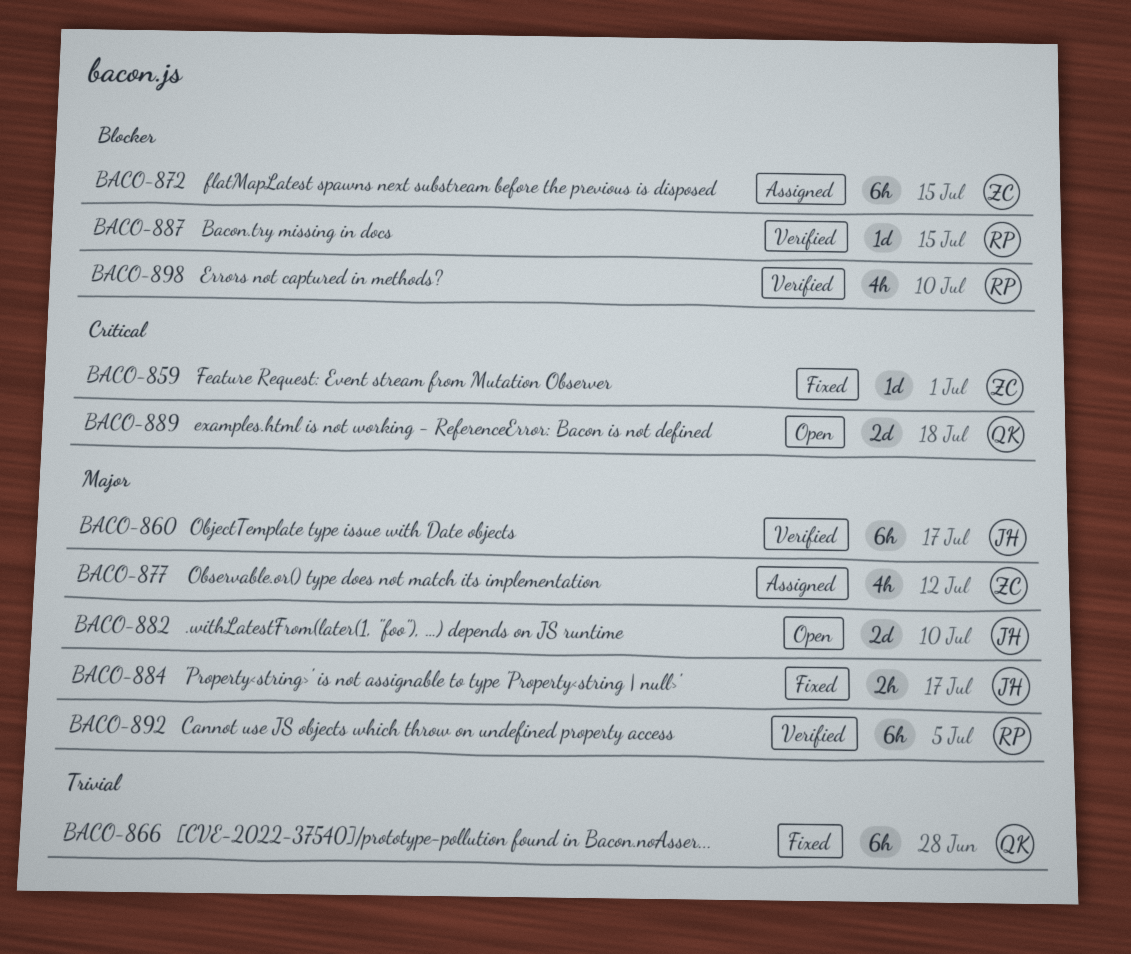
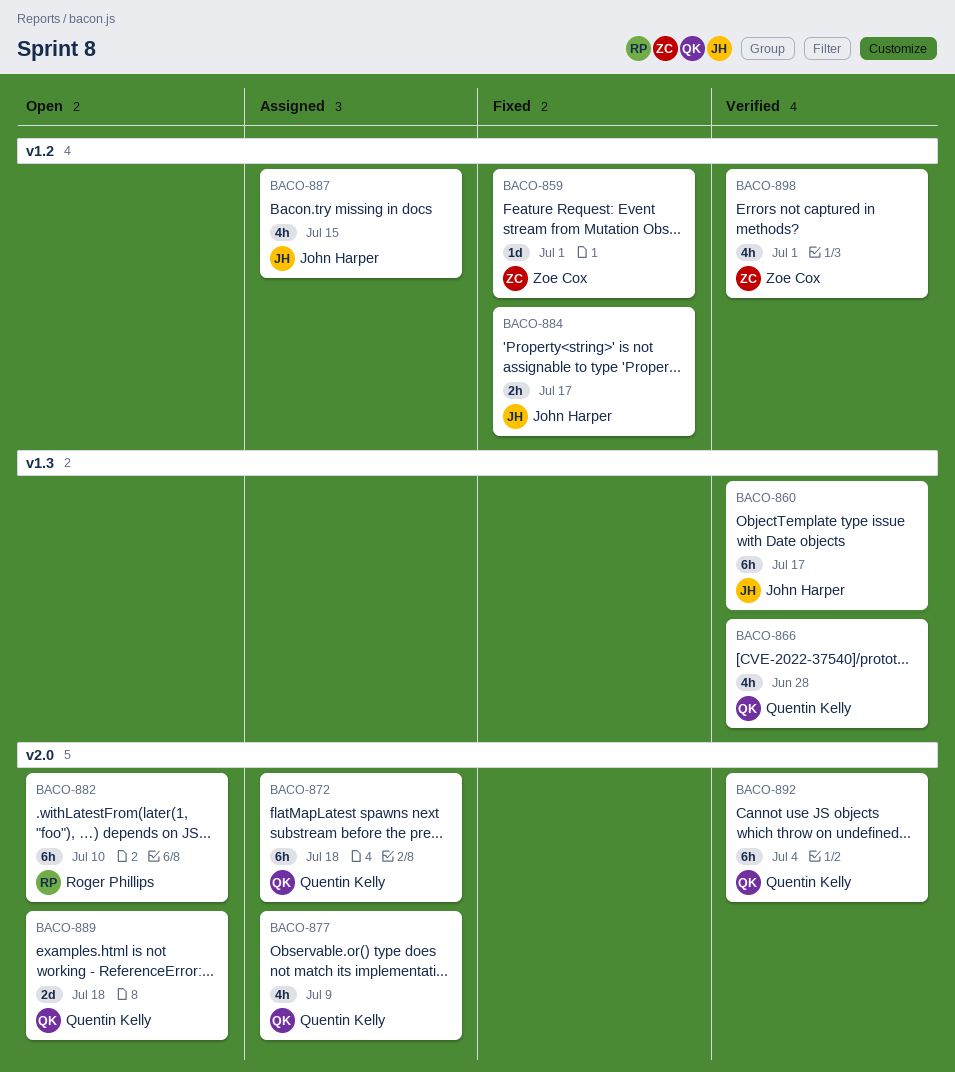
BACO-866, status: Fixed -> Verified
BACO-866, estimate: 6h -> 4h
BACO-872, owner: Zoe Cox -> Quentin Kelly
BACO-872, due: Jul 15 -> Jul 18
BACO-877, owner: Zoe Cox -> Quentin Kelly
BACO-877, due: Jul 12 -> Jul 9
BACO-882, owner: John Harper -> Roger Phillips
BACO-882, estimate: 2d -> 6h
BACO-887, status: Verified -> Assigned
BACO-887, owner: Roger Phillips -> John Harper
BACO-887, estimate: 1d -> 4h
BACO-892, owner: Roger Phillips -> Quentin Kelly
BACO-892, due: Jul 5 -> Jul 4
BACO-898, owner: Roger Phillips -> Zoe Cox
BACO-898, due: Jul 10 -> Jul 1

